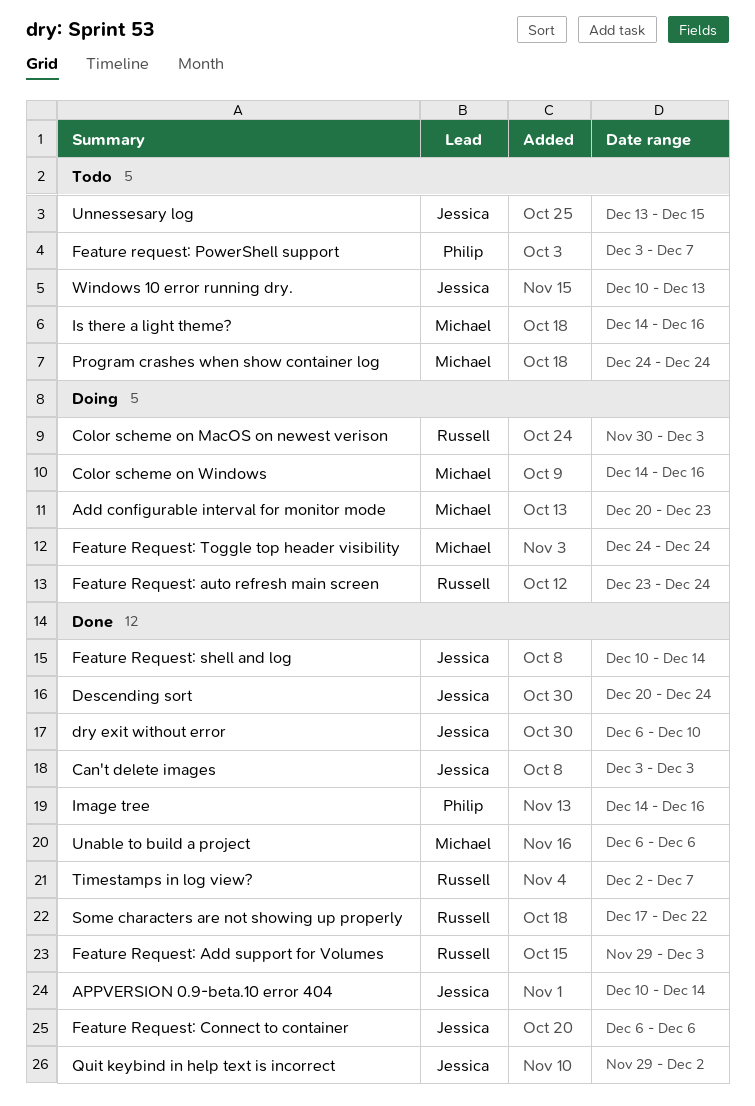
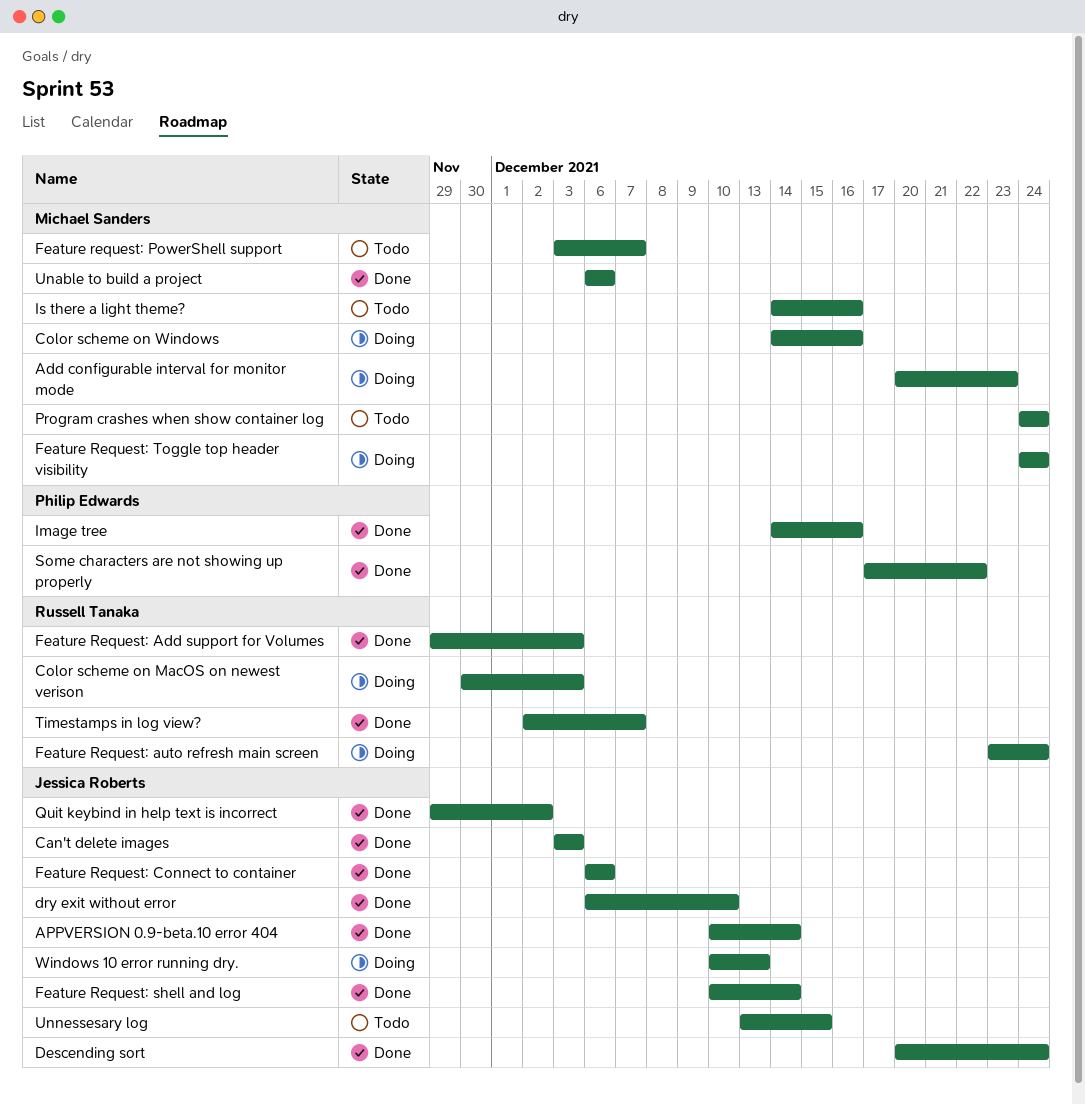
Feature request: PowerShell support, owner: Philip Edwards -> Michael Sanders
Some characters are not showing up properly, owner: Russell Tanaka -> Philip Edwards
Windows 10 error running dry., status: Todo -> Doing

